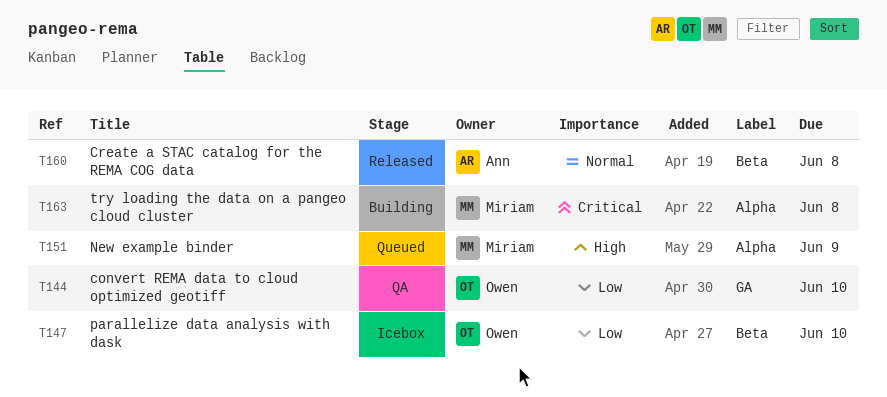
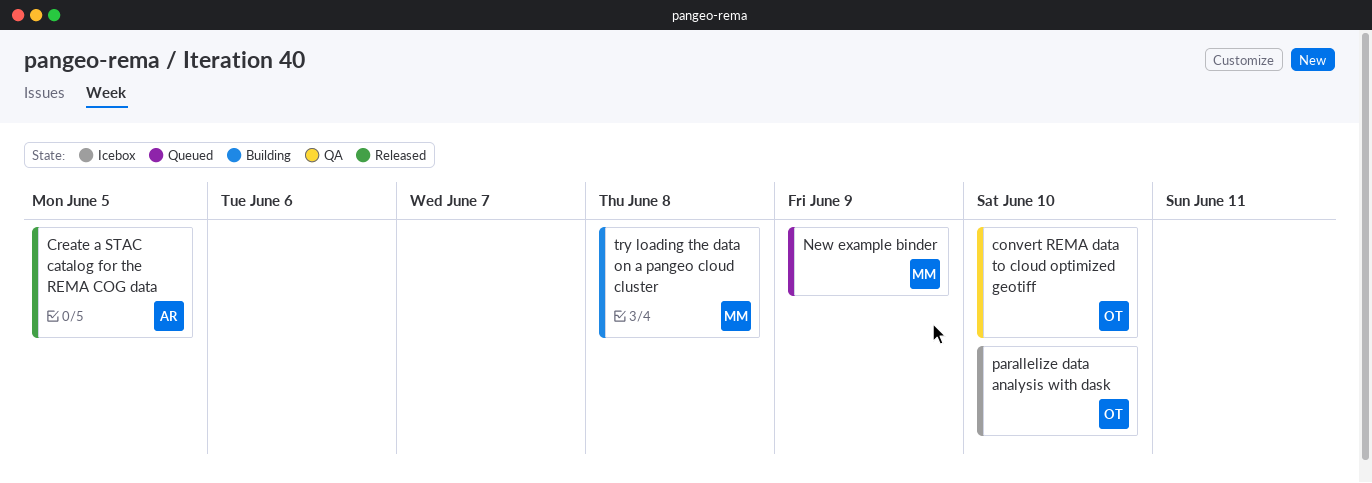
Create a STAC catalog for the REMA COG data, due: Jun 8 -> Jun 5

